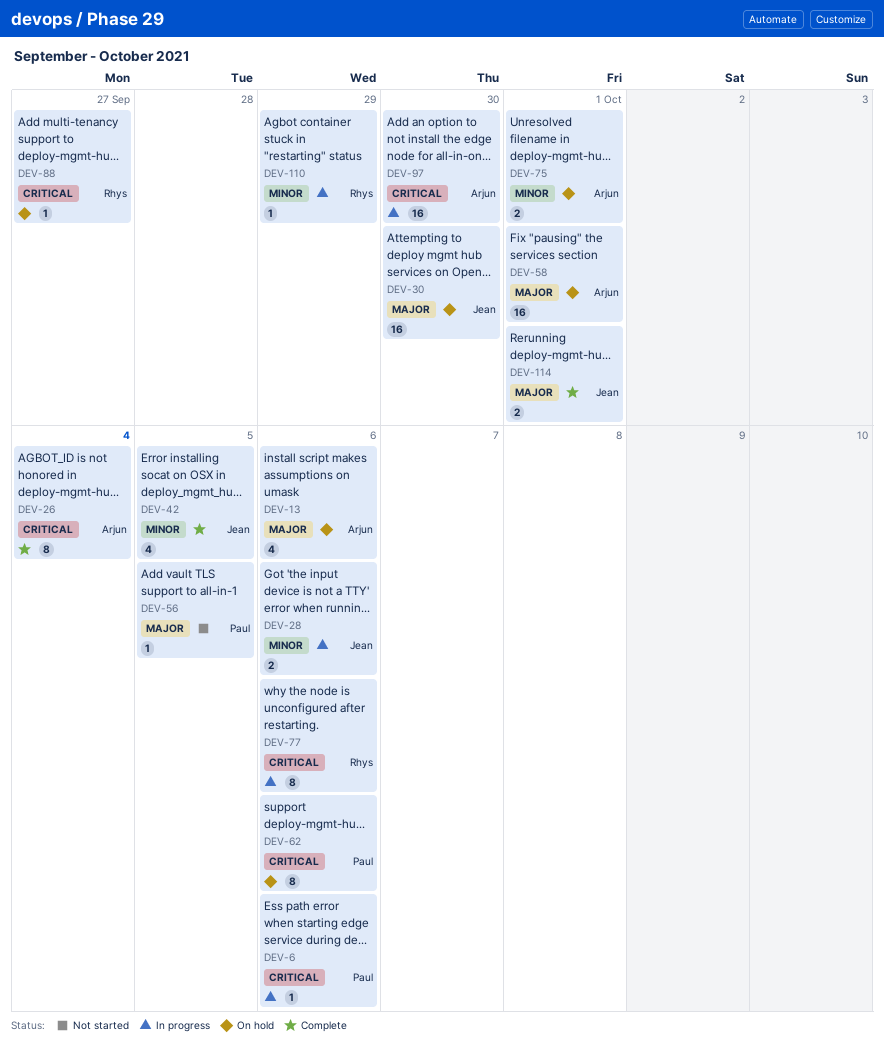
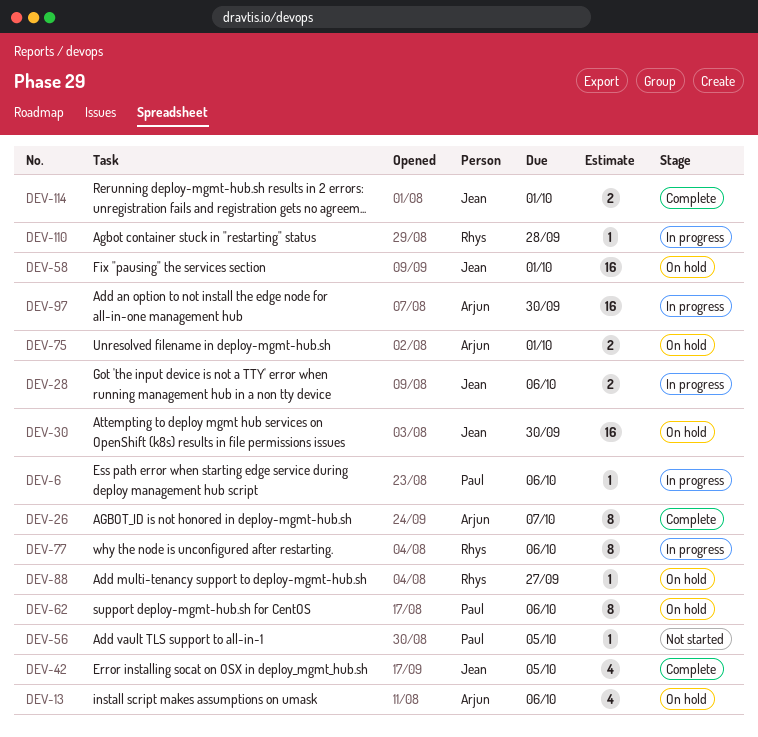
DEV-26, due: Oct 4 -> Oct 7
DEV-58, owner: Arjun -> Jean
DEV-110, due: Sep 29 -> Sep 28

